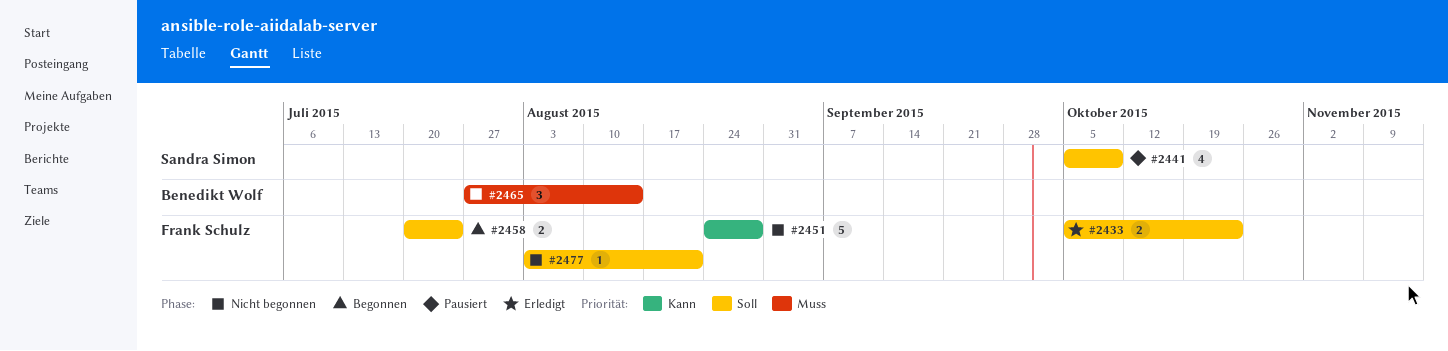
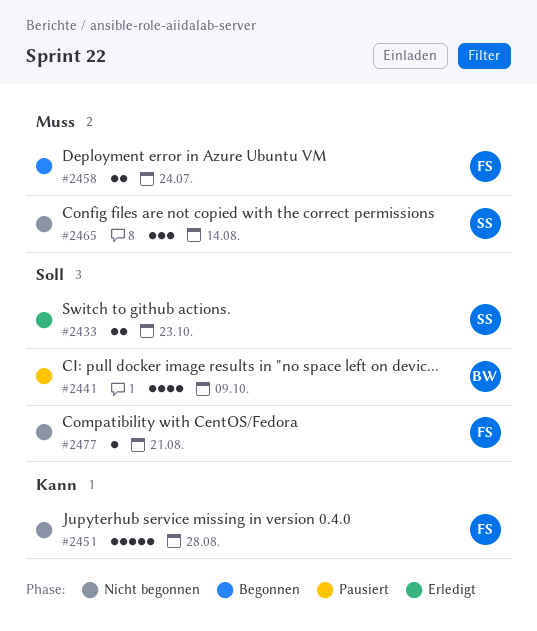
#2433, owner: Frank Schulz -> Sandra Simon
#2441, owner: Sandra Simon -> Benedikt Wolf
#2458, priority: Soll -> Muss
#2465, owner: Benedikt Wolf -> Sandra Simon

